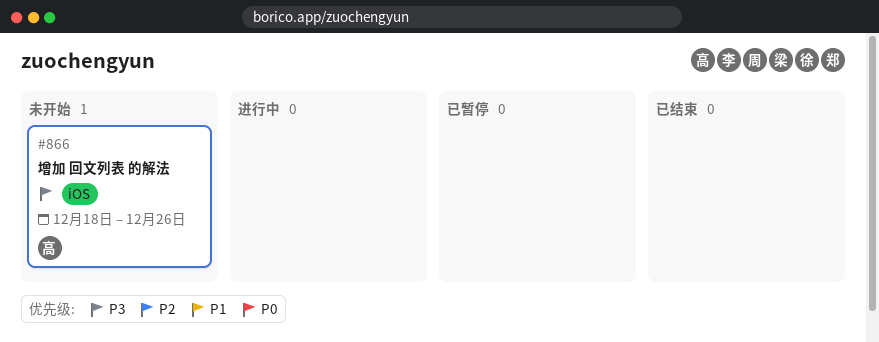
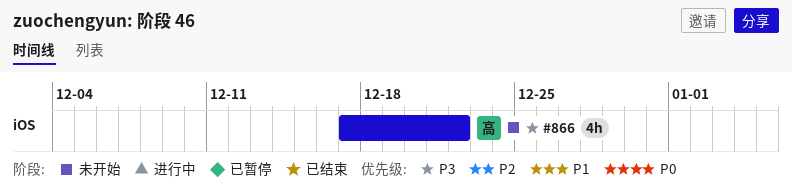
#866, start: Dec 18 -> Dec 17
#866, due: Dec 26 -> Dec 22

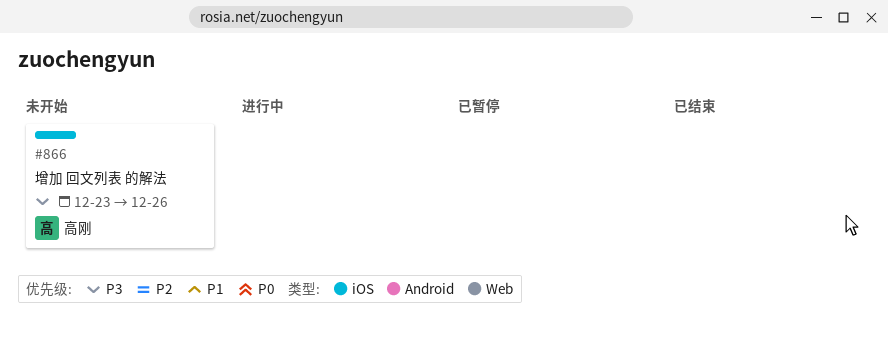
#866, start: Dec 17 -> Dec 23
#866, due: Dec 22 -> Dec 26

